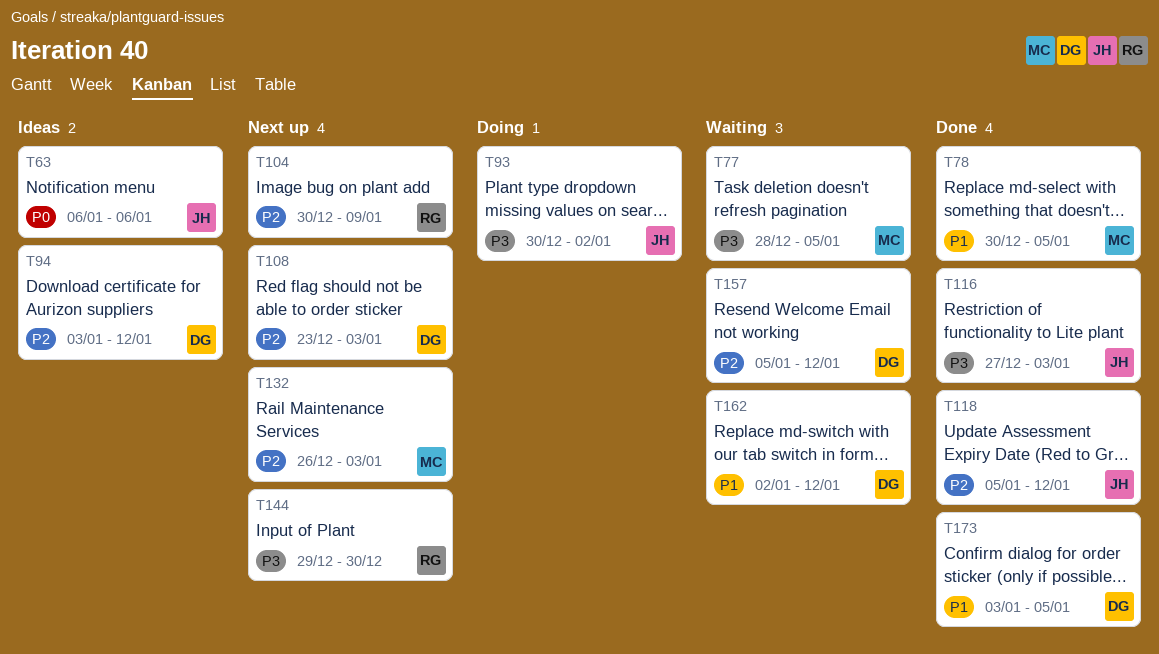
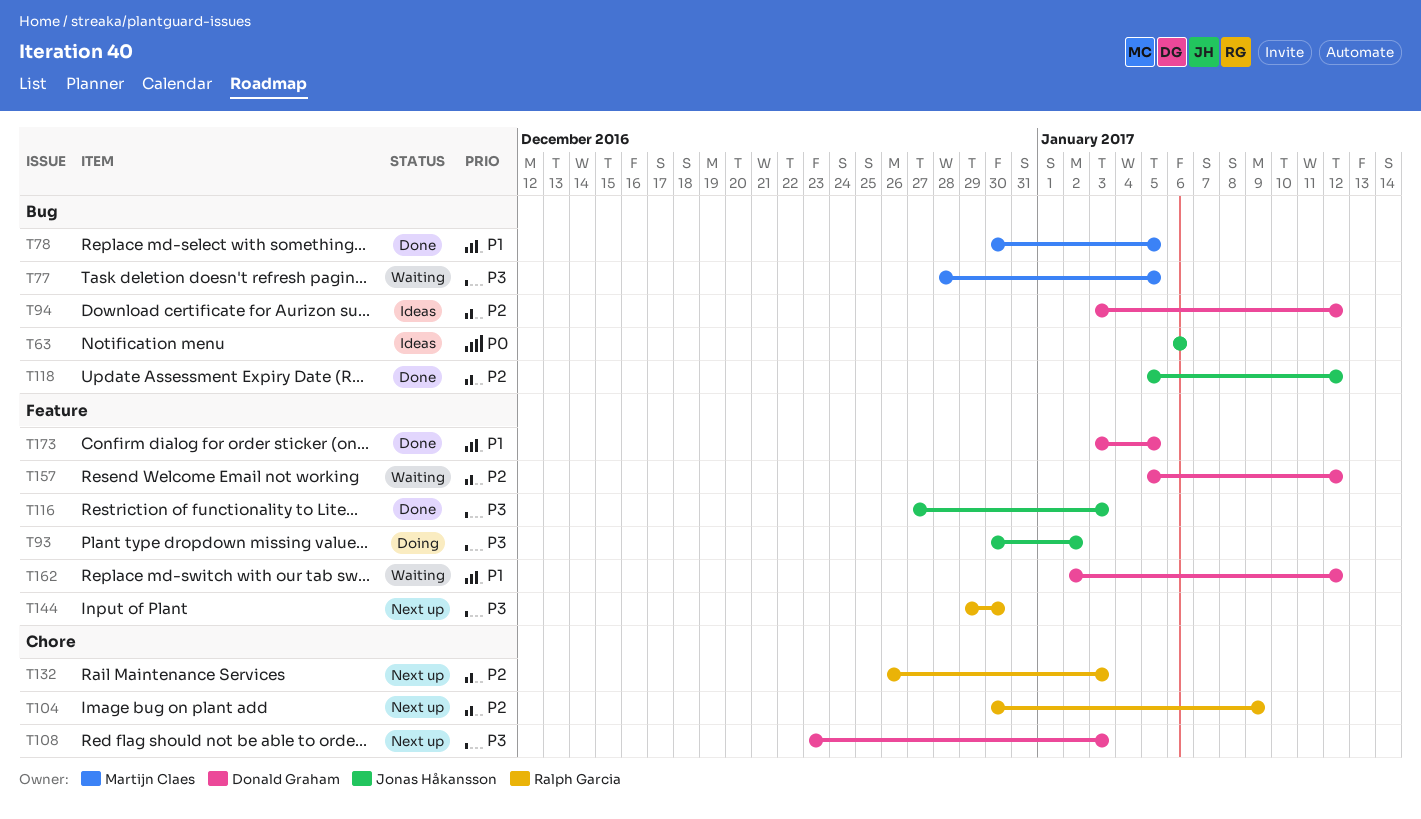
T108, priority: P2 -> P3
T132, owner: Martijn Claes -> Ralph Garcia

